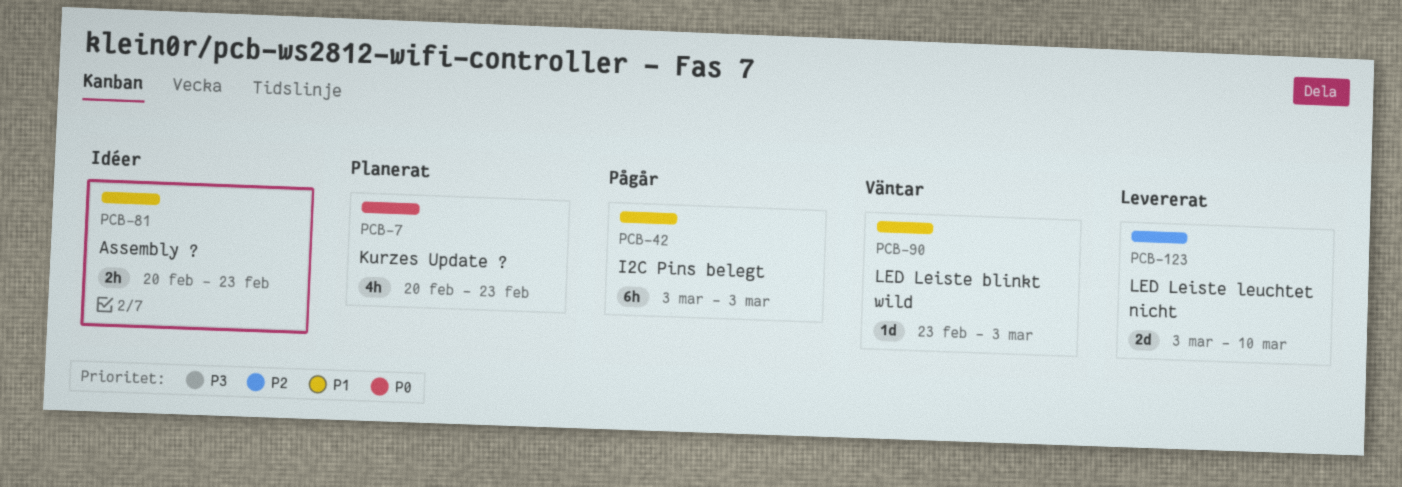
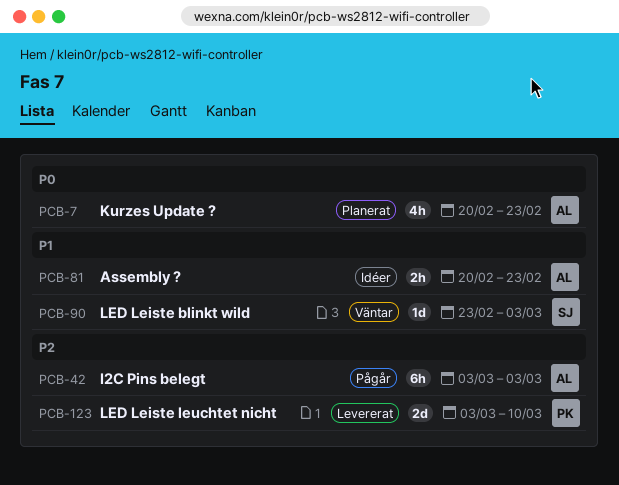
PCB-42, priority: P1 -> P2

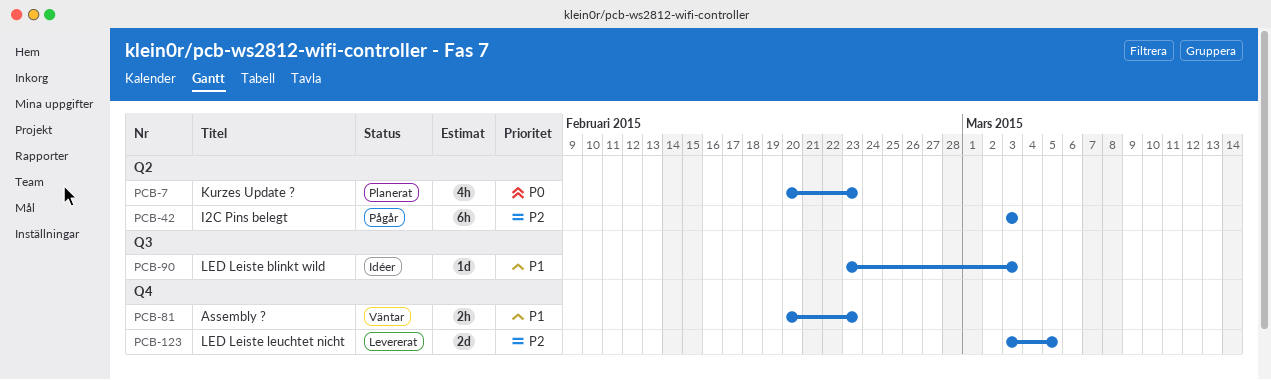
PCB-81, status: Idéer -> Väntar
PCB-90, status: Väntar -> Idéer
PCB-123, due: Mar 10 -> Mar 5

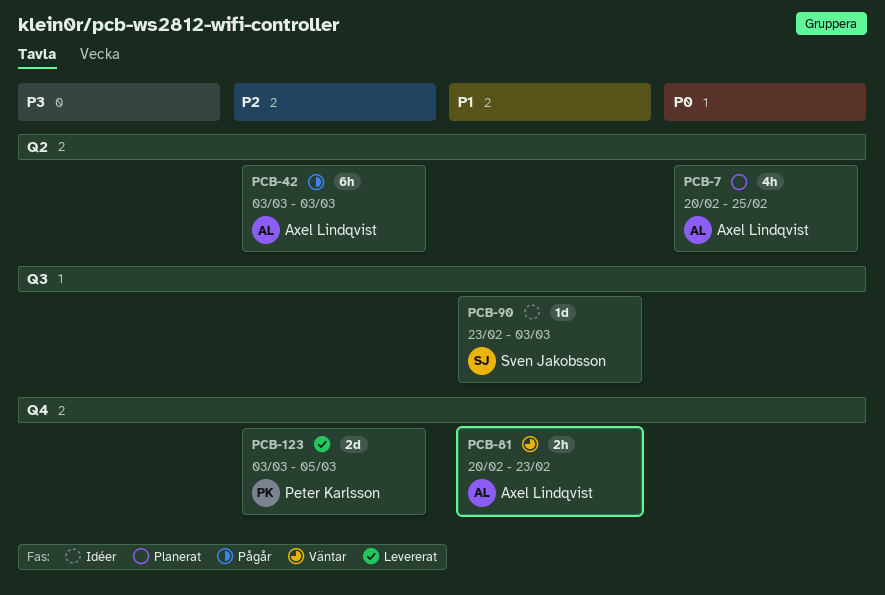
PCB-7, due: Feb 23 -> Feb 25

